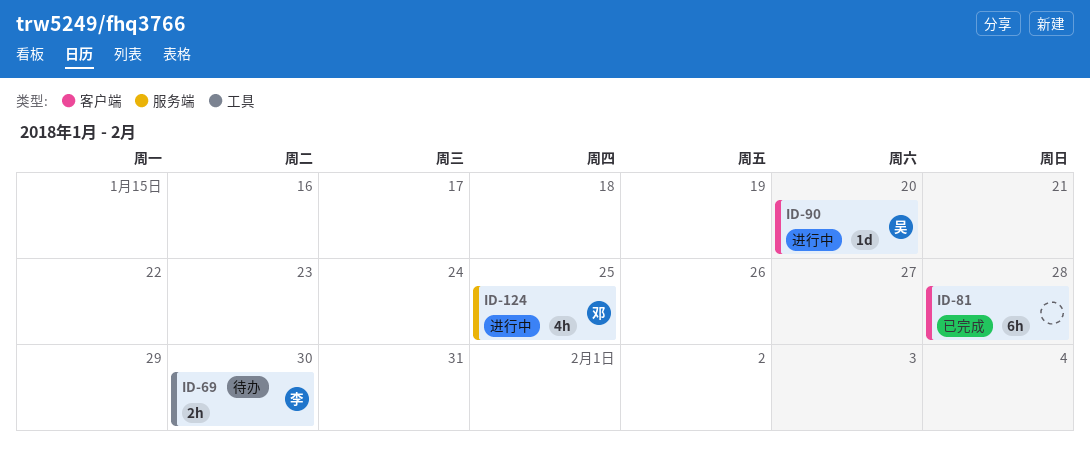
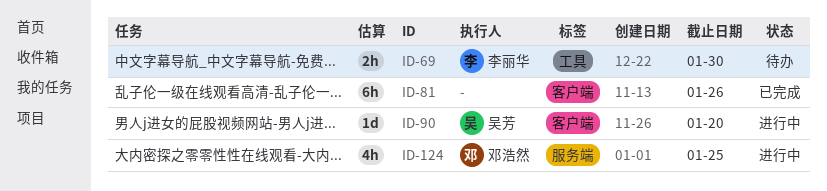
ID-81, due: Jan 28 -> Jan 26

